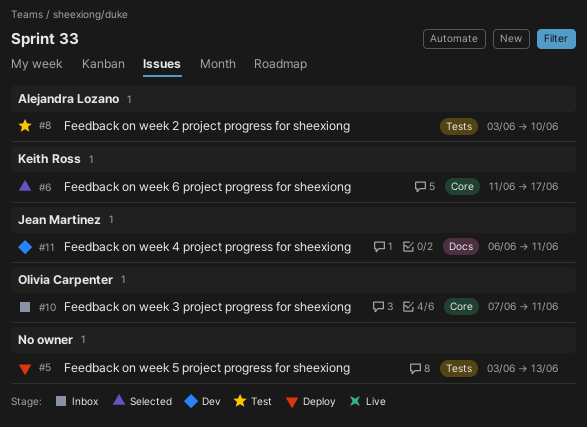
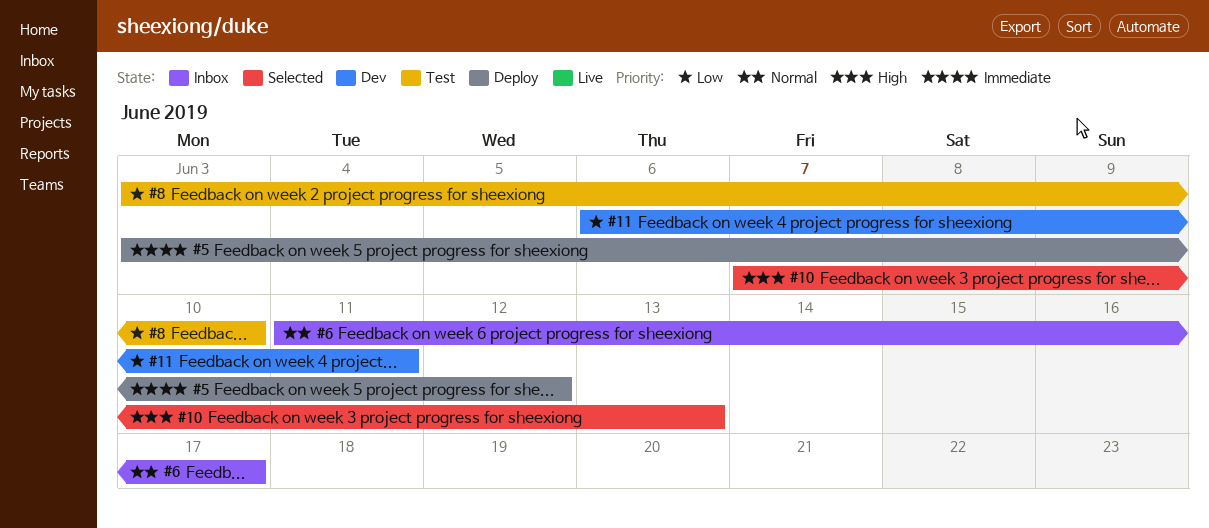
#5, due: Jun 13 -> Jun 12
#6, status: Selected -> Inbox
#10, status: Inbox -> Selected
#10, due: Jun 11 -> Jun 13

